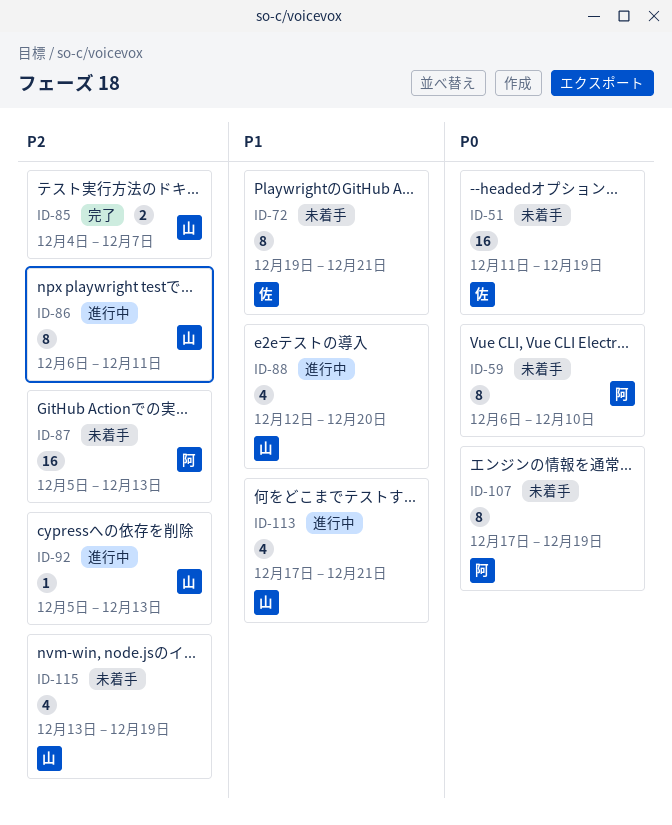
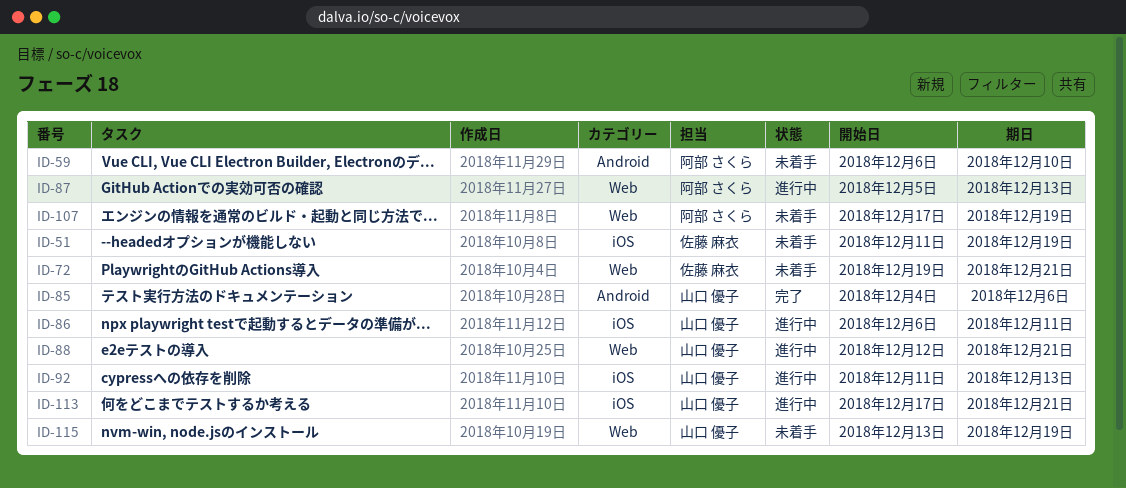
ID-85, due: Dec 7 -> Dec 6
ID-87, status: 未着手 -> 進行中
ID-88, due: Dec 20 -> Dec 21
ID-92, start: Dec 5 -> Dec 11

